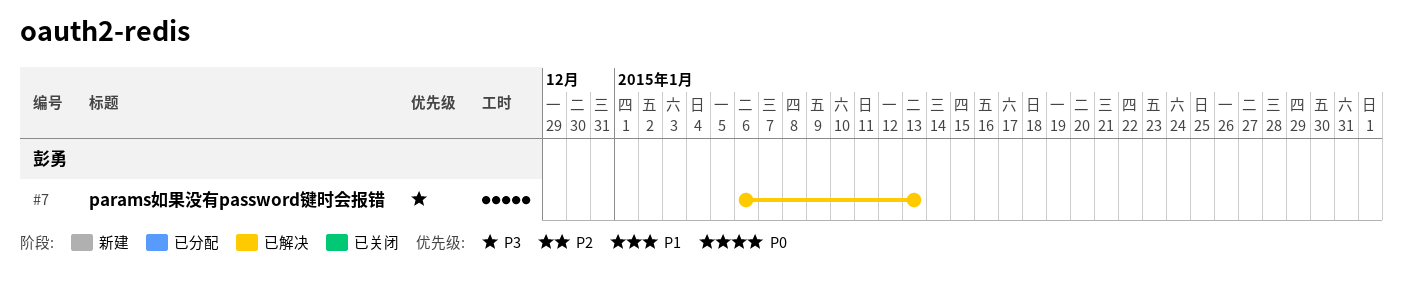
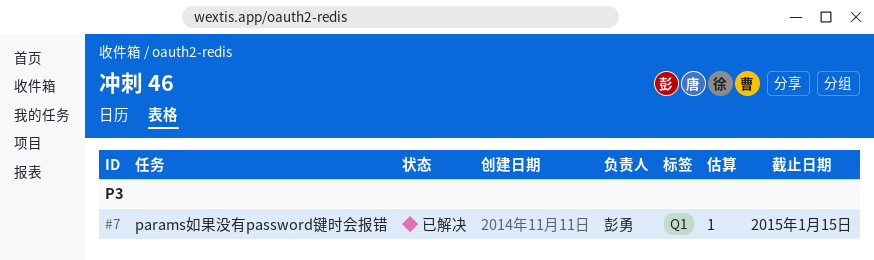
#7, estimate: 5 -> 1
#7, due: Jan 13 -> Jan 15

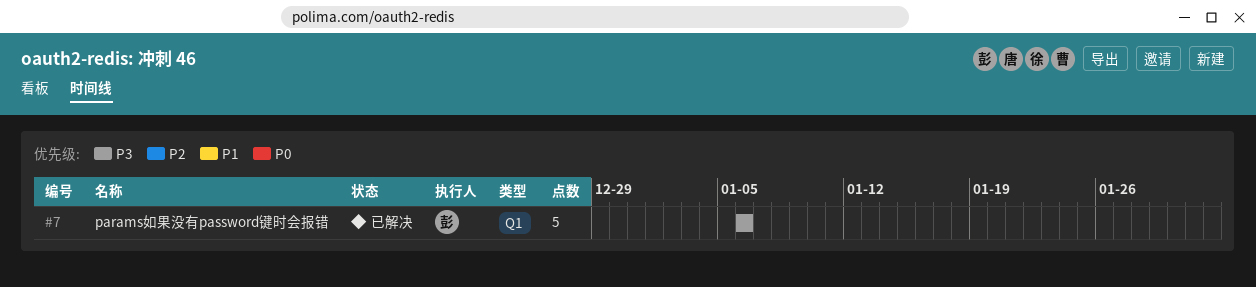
#7, estimate: 1 -> 5
#7, due: Jan 15 -> Jan 6

